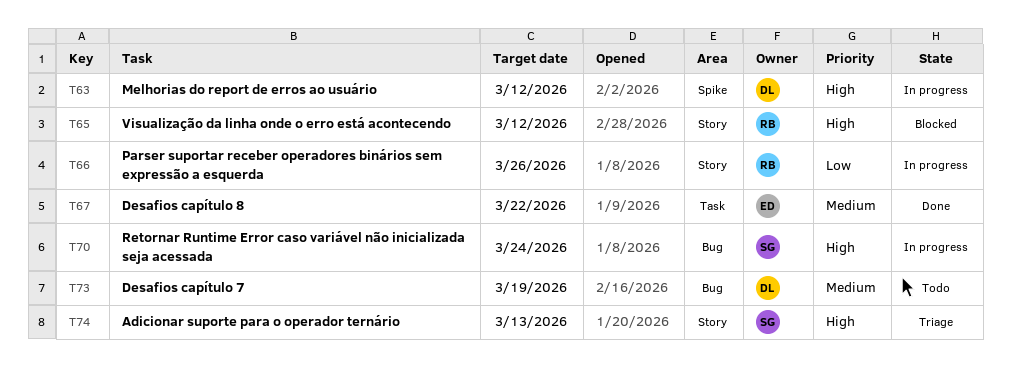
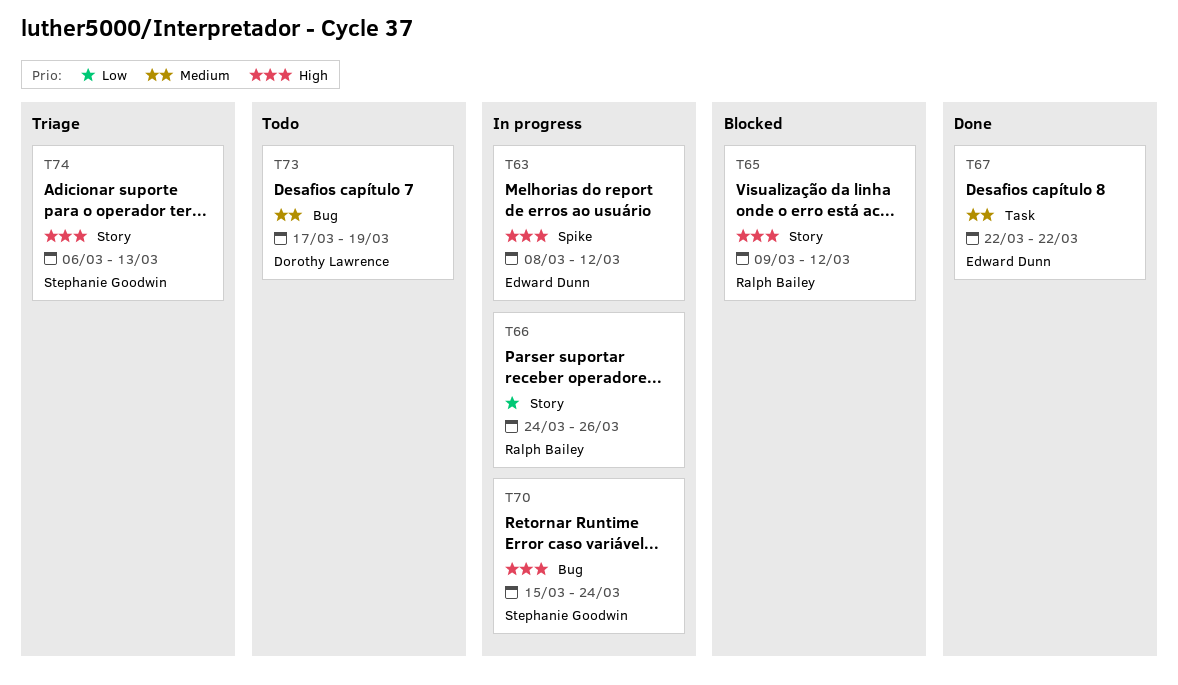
T63, owner: Dorothy Lawrence -> Edward Dunn

